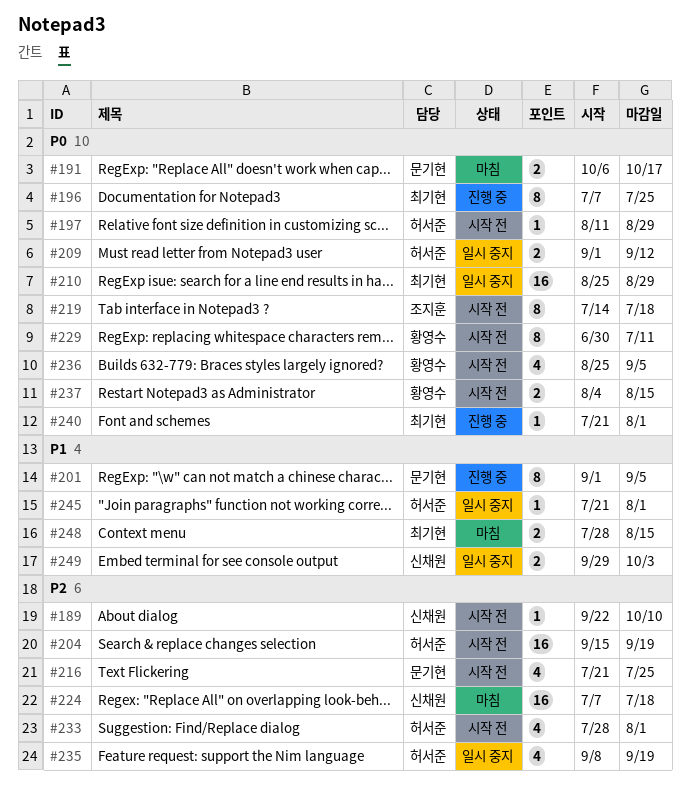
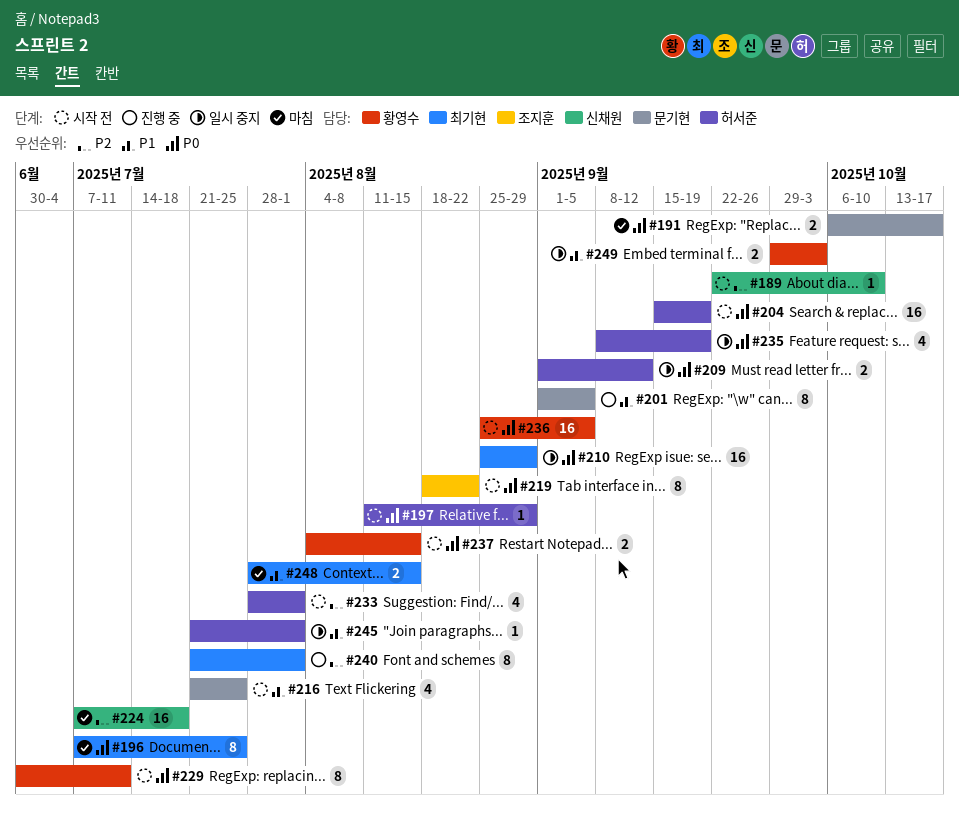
#196, status: 진행 중 -> 마침
#204, priority: P2 -> P0
#216, priority: P2 -> P1
#219, start: Jul 14 -> Aug 18
#219, due: Jul 18 -> Aug 22
#235, priority: P2 -> P0
#236, estimate: 4 -> 16
#240, priority: P0 -> P2
#240, estimate: 1 -> 8
#249, owner: 신채원 -> 황영수

